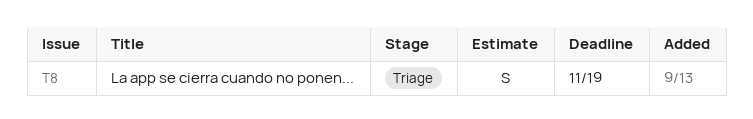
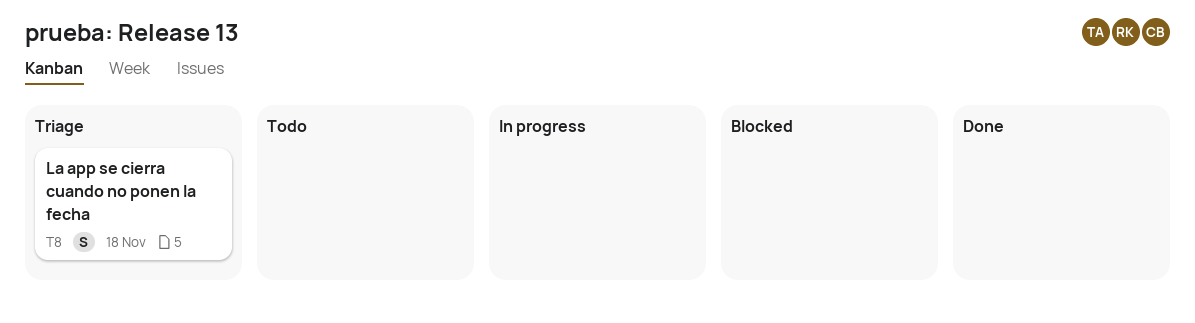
T8, due: Nov 19 -> Nov 18

